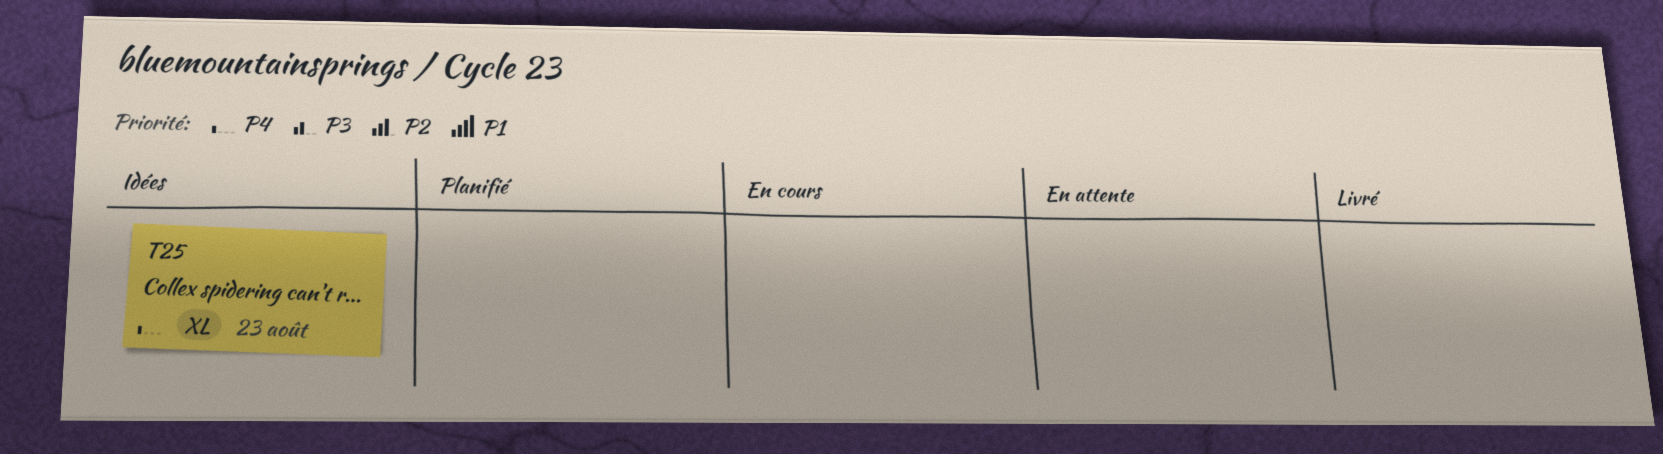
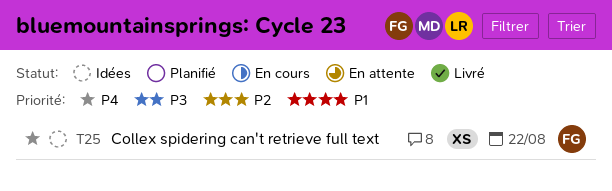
T25, estimate: XL -> XS
T25, due: Aug 23 -> Aug 22

